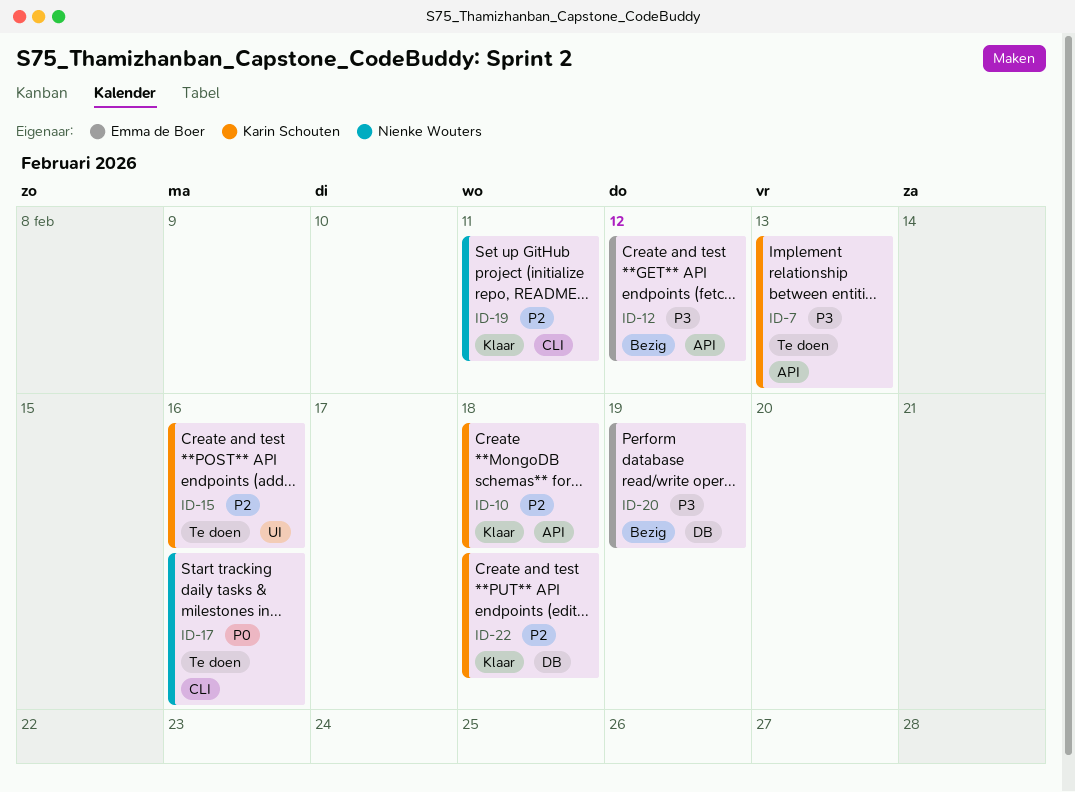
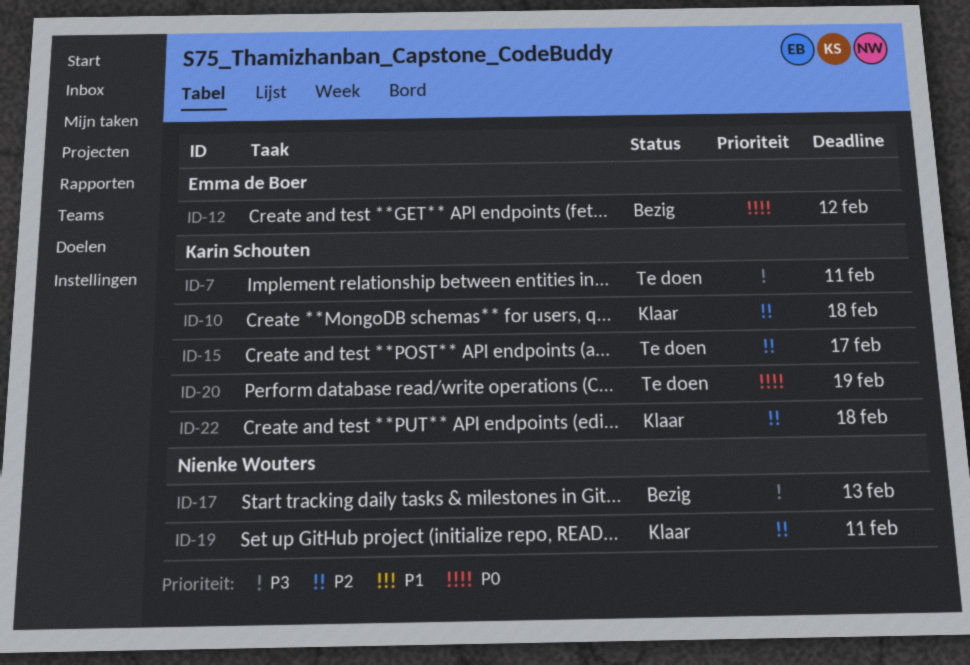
ID-7, due: Feb 13 -> Feb 11
ID-12, priority: P3 -> P0
ID-15, due: Feb 16 -> Feb 17
ID-17, status: Te doen -> Bezig
ID-17, priority: P0 -> P3
ID-17, due: Feb 16 -> Feb 13
ID-20, status: Bezig -> Te doen
ID-20, owner: Emma de Boer -> Karin Schouten
ID-20, priority: P3 -> P0

